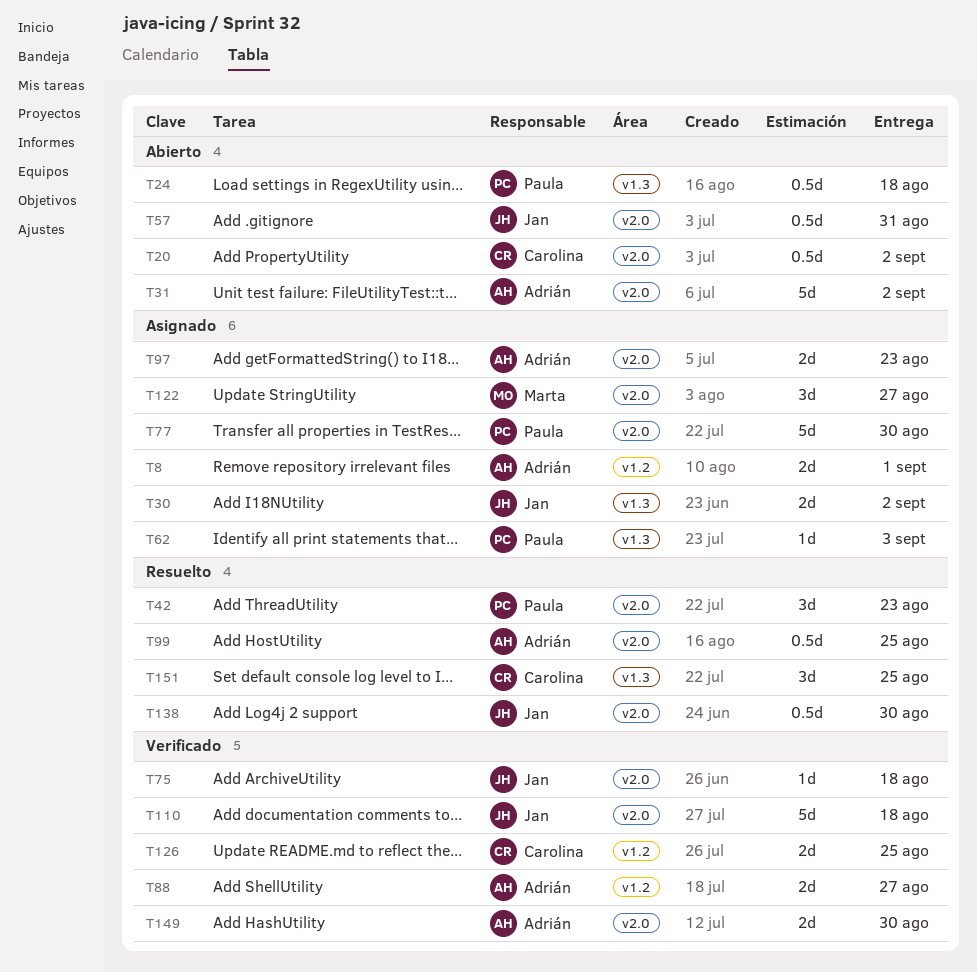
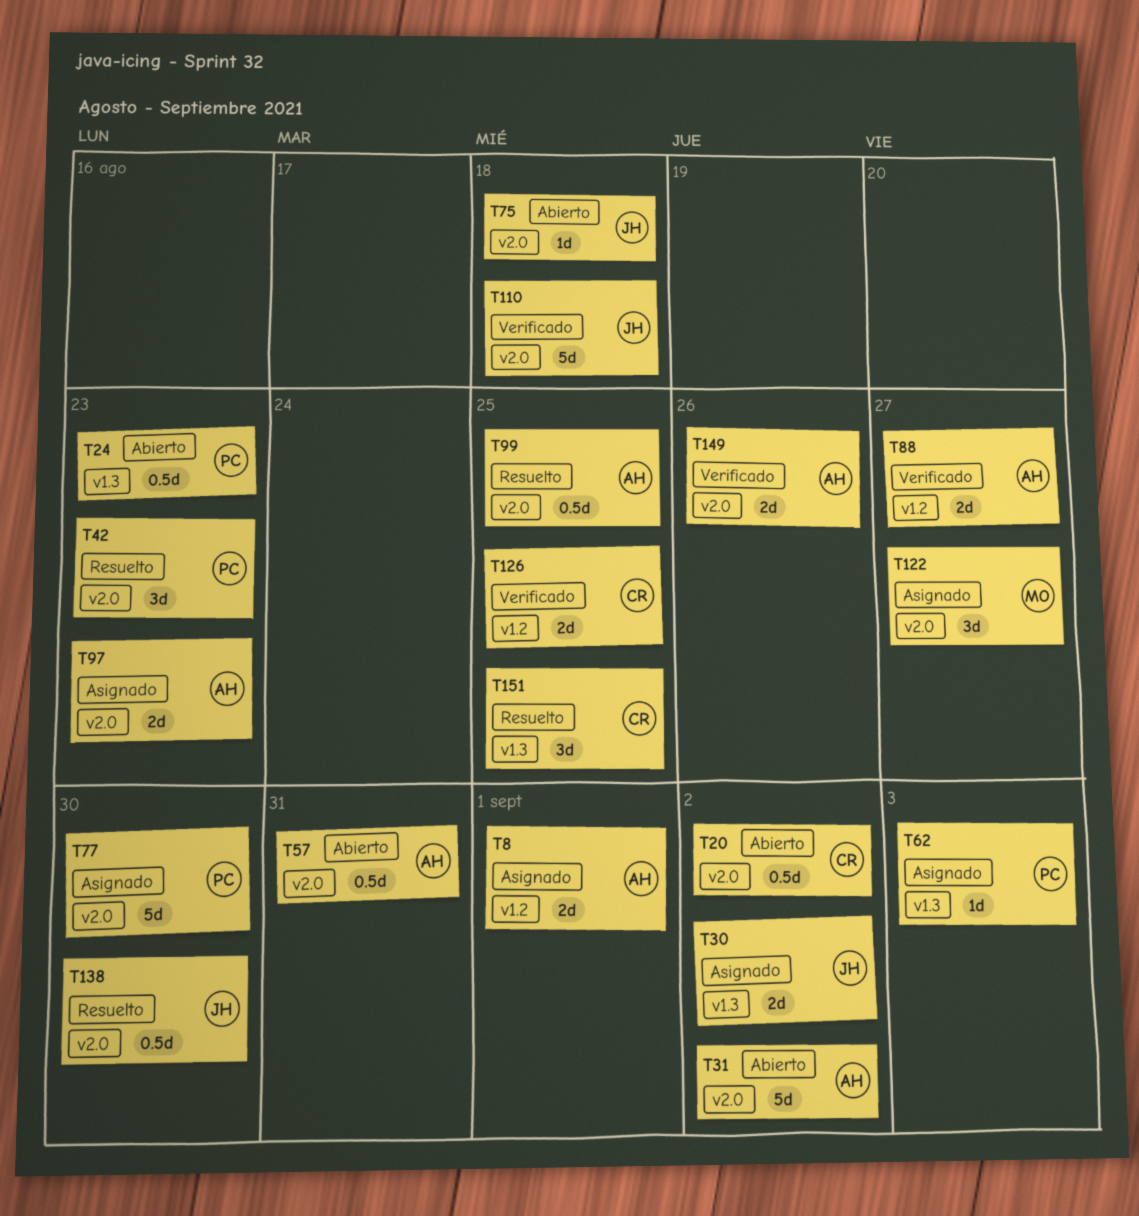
T24, due: Aug 18 -> Aug 23
T57, owner: Jan -> Adrián
T75, status: Verificado -> Abierto
T149, due: Aug 30 -> Aug 26

